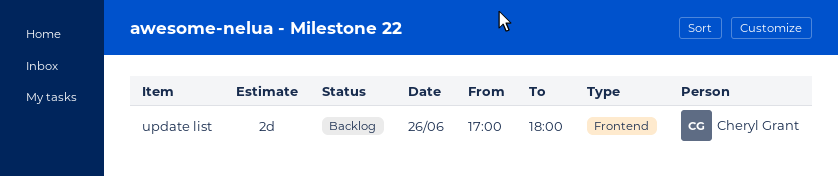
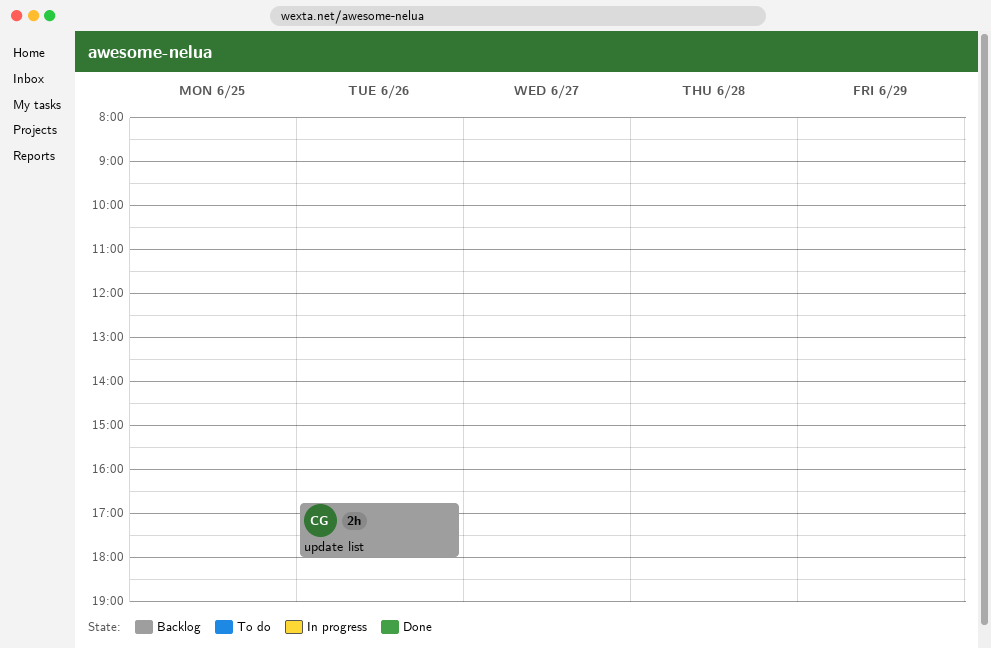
update list, estimate: 2d -> 2h
update list, begins: 17:00 -> 16:45

